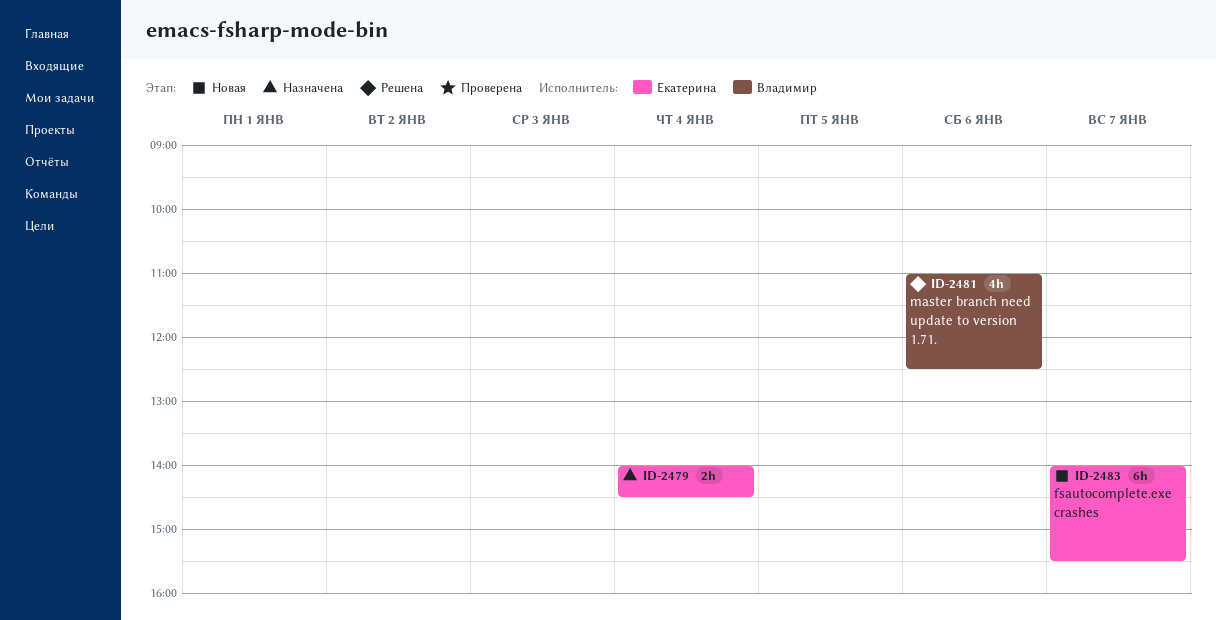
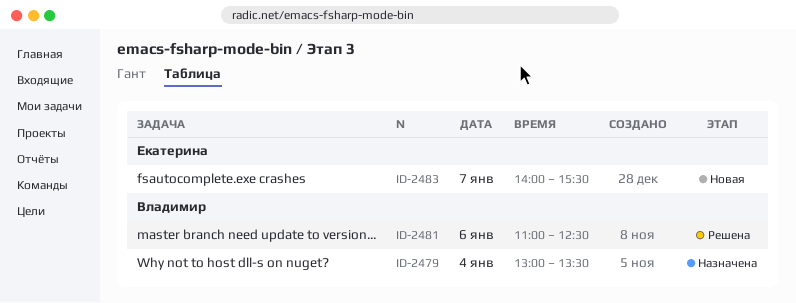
ID-2479, owner: Екатерина -> Владимир
ID-2479, begins: 14:00 -> 13:00
ID-2479, ends: 14:30 -> 13:30

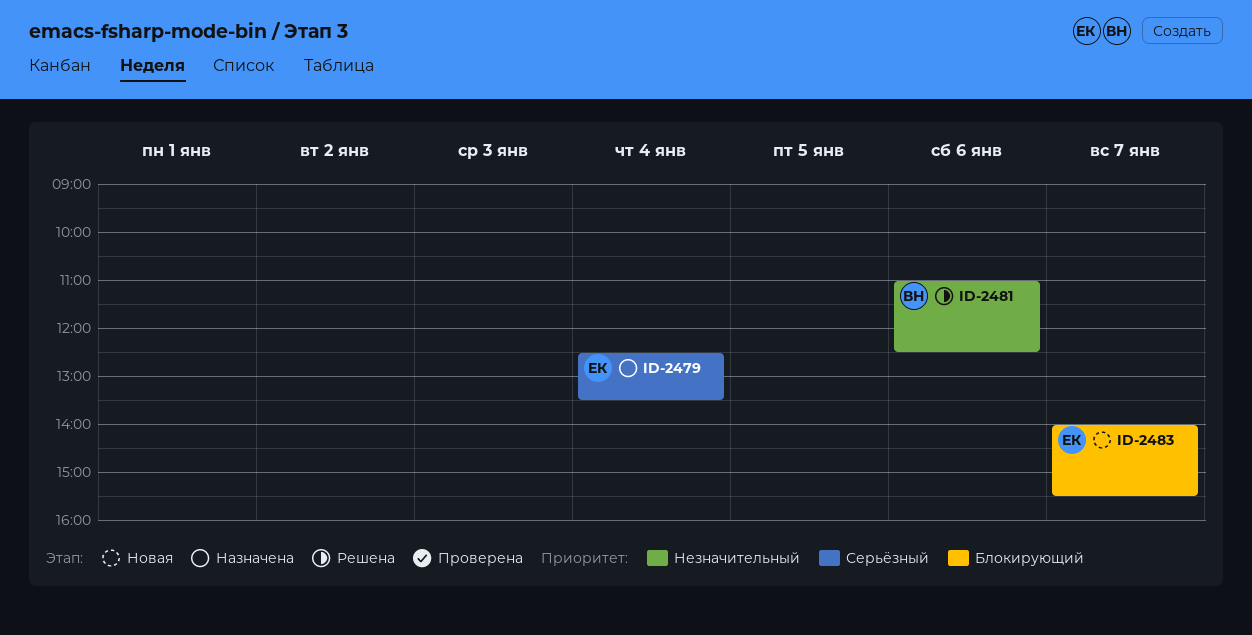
ID-2479, owner: Владимир -> Екатерина
ID-2479, begins: 13:00 -> 12:30

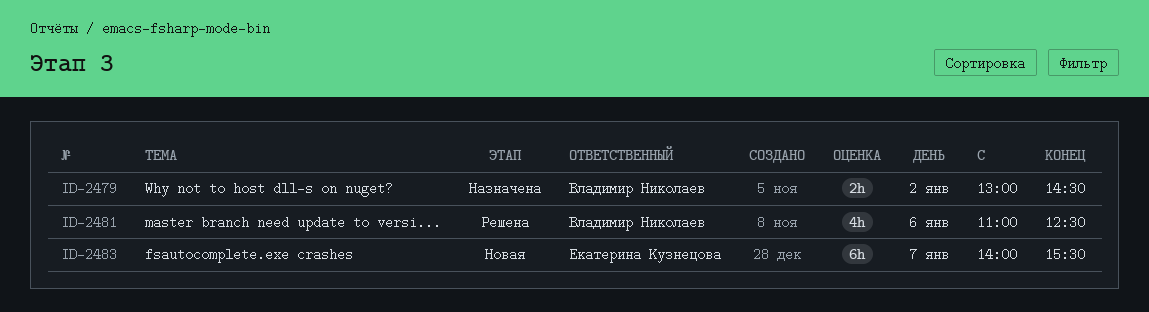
ID-2479, owner: Екатерина Кузнецова -> Владимир Николаев
ID-2479, day: Jan 4 -> Jan 2
ID-2479, begins: 12:30 -> 13:00
ID-2479, ends: 13:30 -> 14:30

